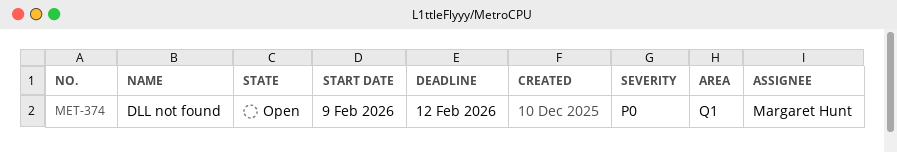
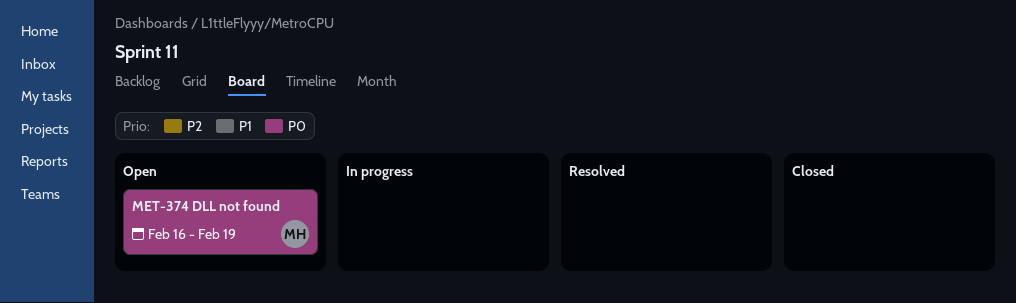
MET-374, start: Feb 9 -> Feb 16
MET-374, due: Feb 12 -> Feb 19

